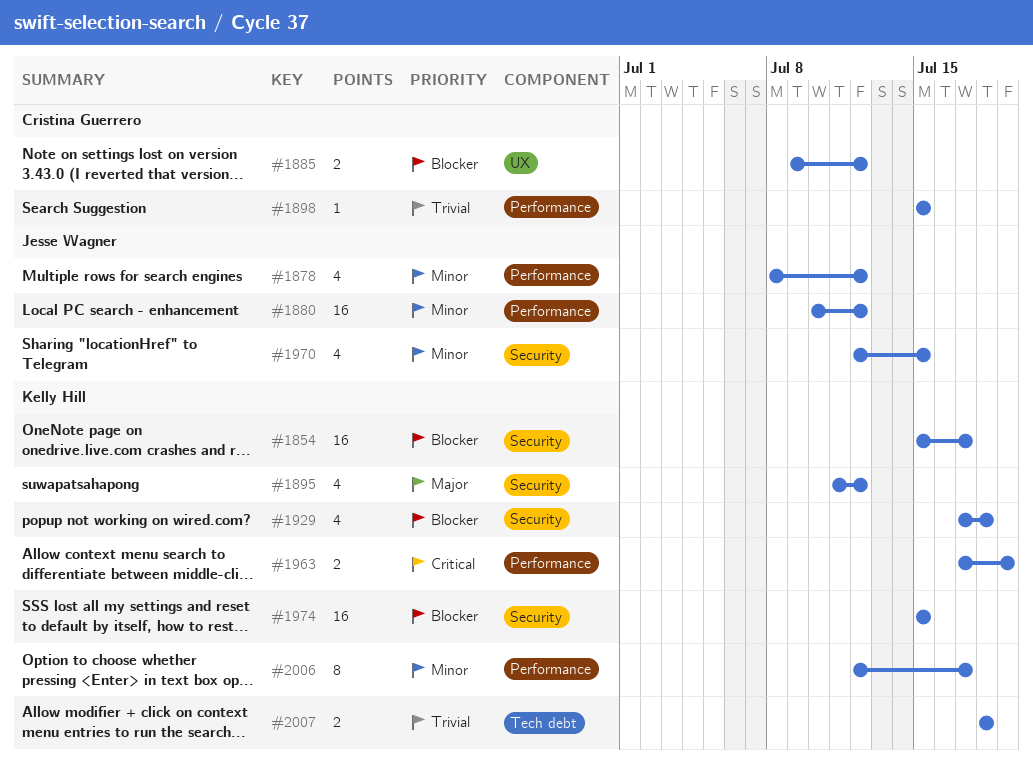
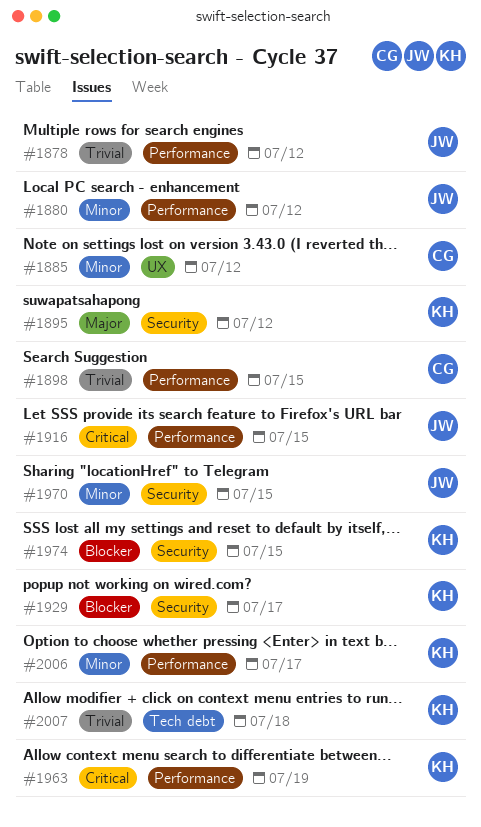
#1854: present -> none
#1878, priority: Minor -> Trivial
#1885, priority: Blocker -> Minor
#1916: none -> present
#1929, due: Jul 18 -> Jul 17

